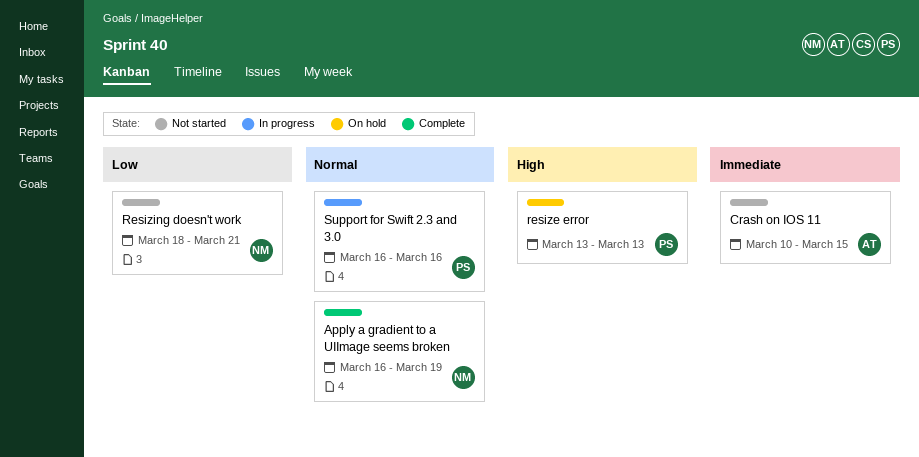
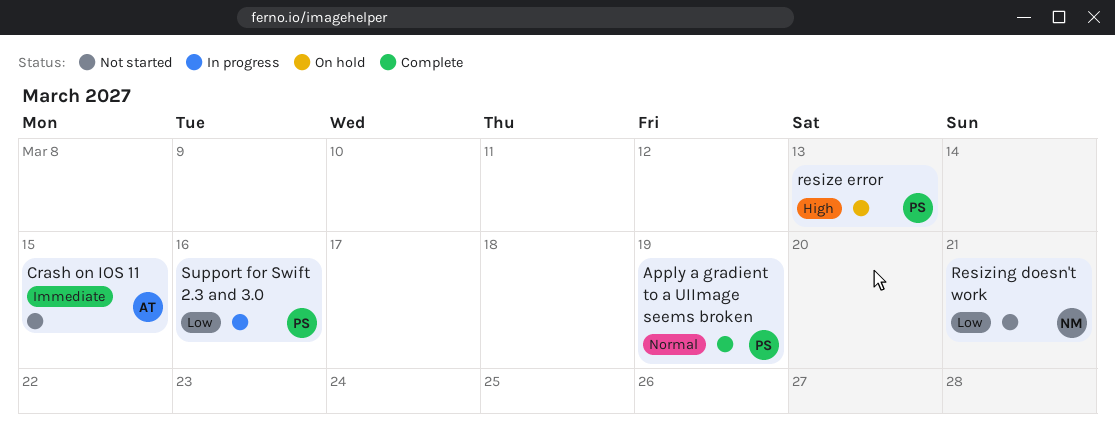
Apply a gradient to a UIImage seems broken, owner: NM -> PS
Support for Swift 2.3 and 3.0, priority: Normal -> Low

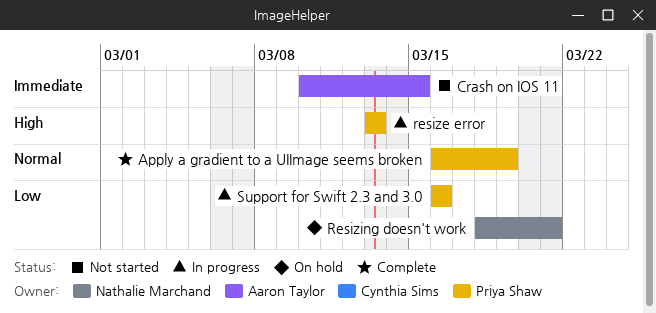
resize error, status: On hold -> In progress
Resizing doesn't work, status: Not started -> On hold

